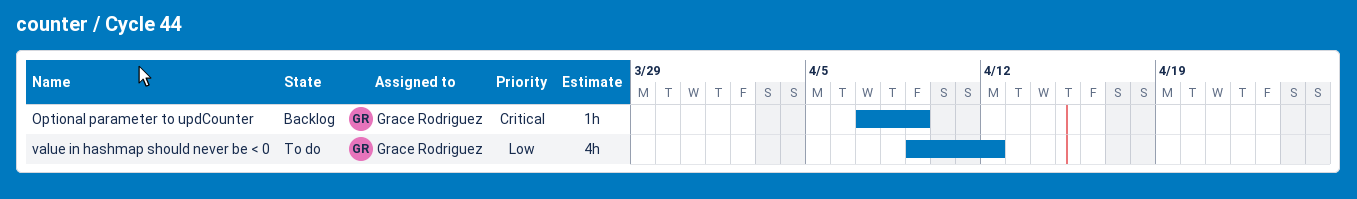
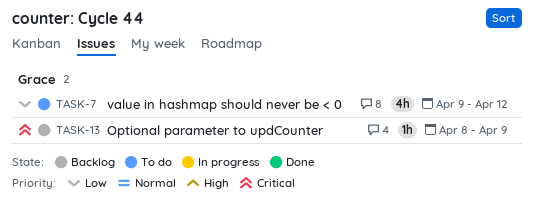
Optional parameter to updCounter, start: Apr 7 -> Apr 8

